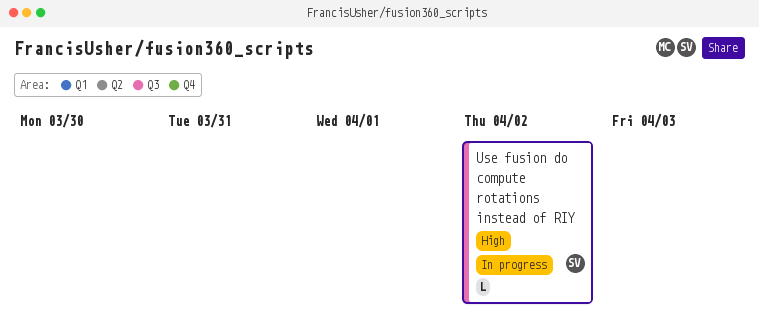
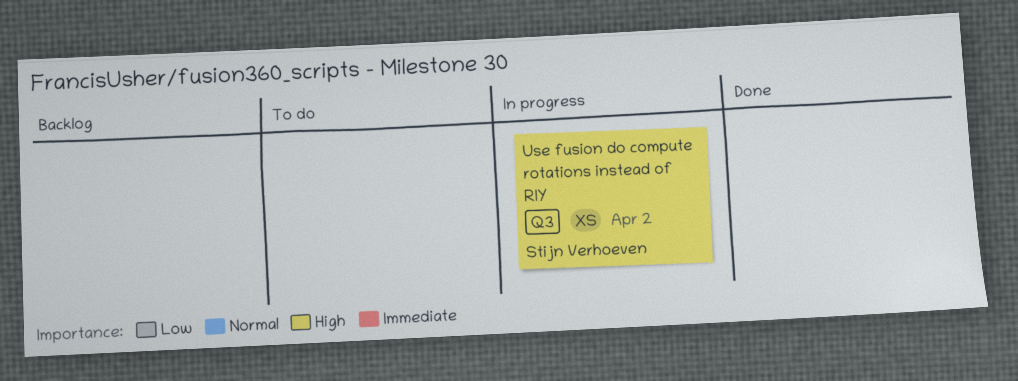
Use fusion do compute rotations instead of RIY, estimate: L -> XS

